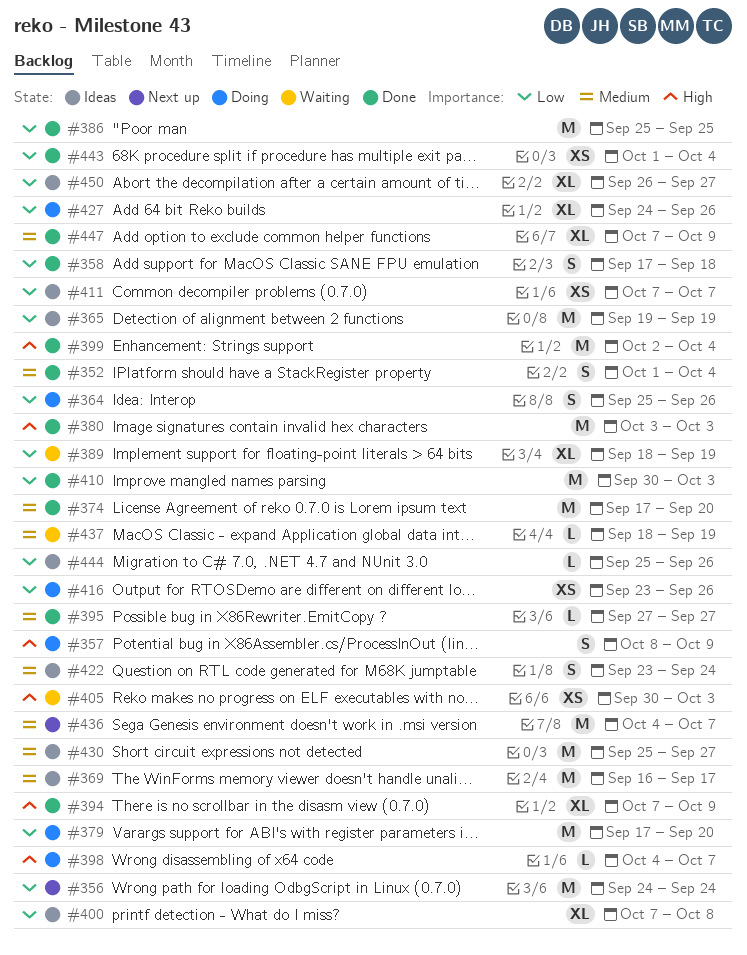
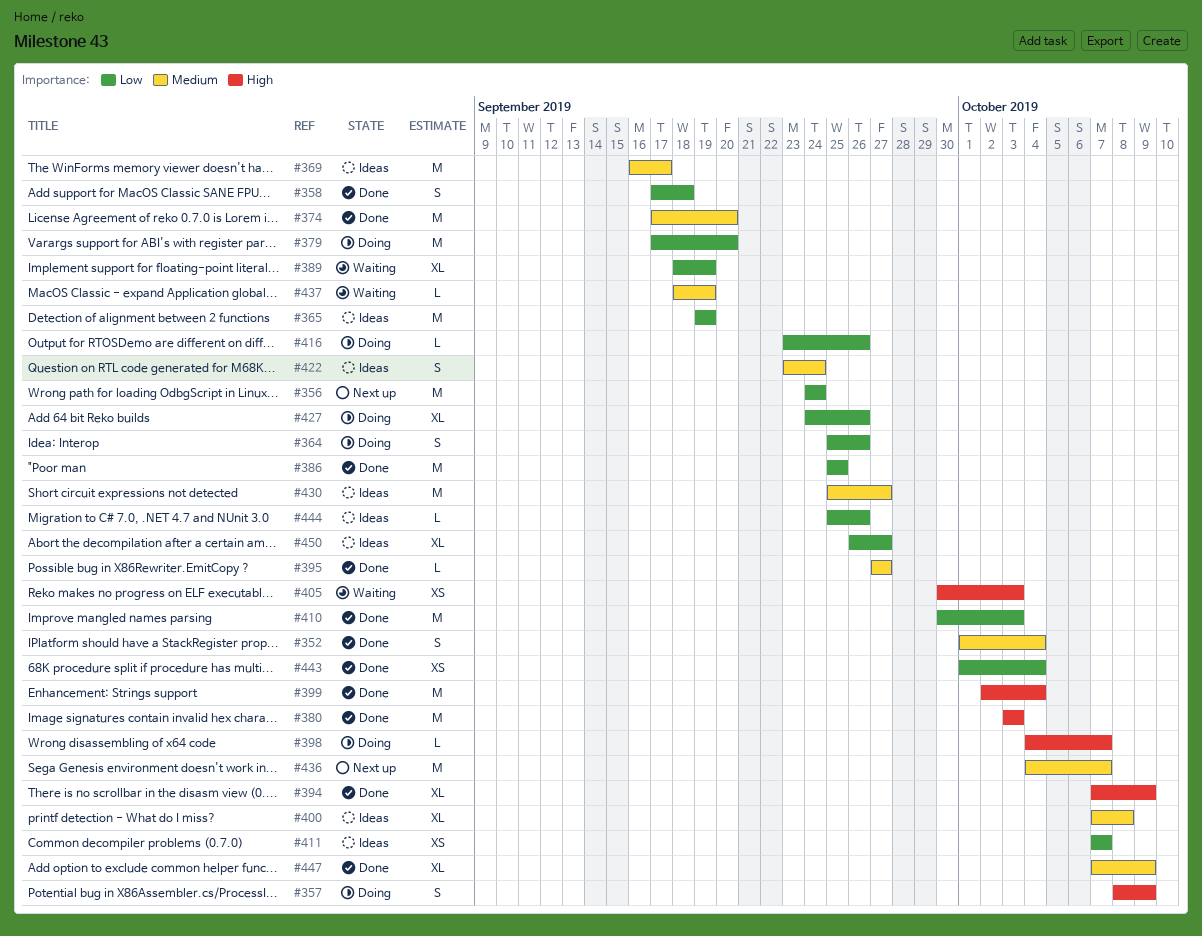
#400, priority: Low -> Medium
#416, estimate: XS -> L

